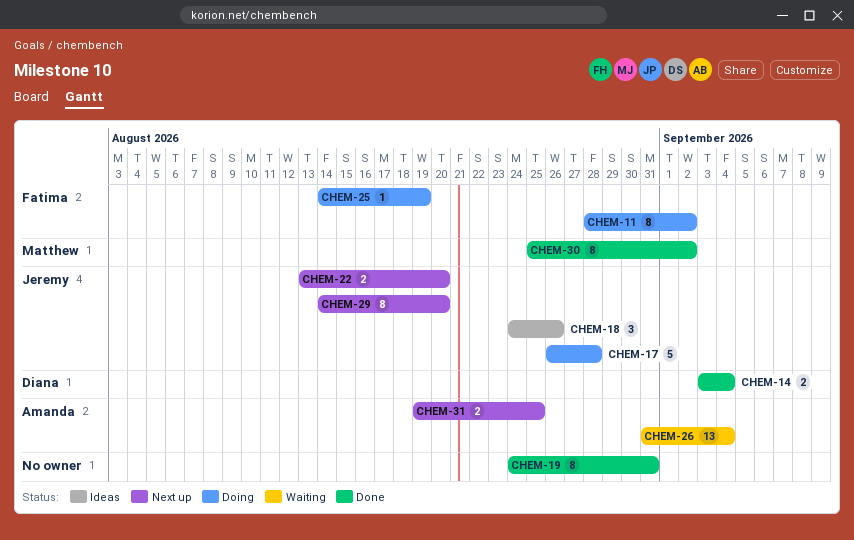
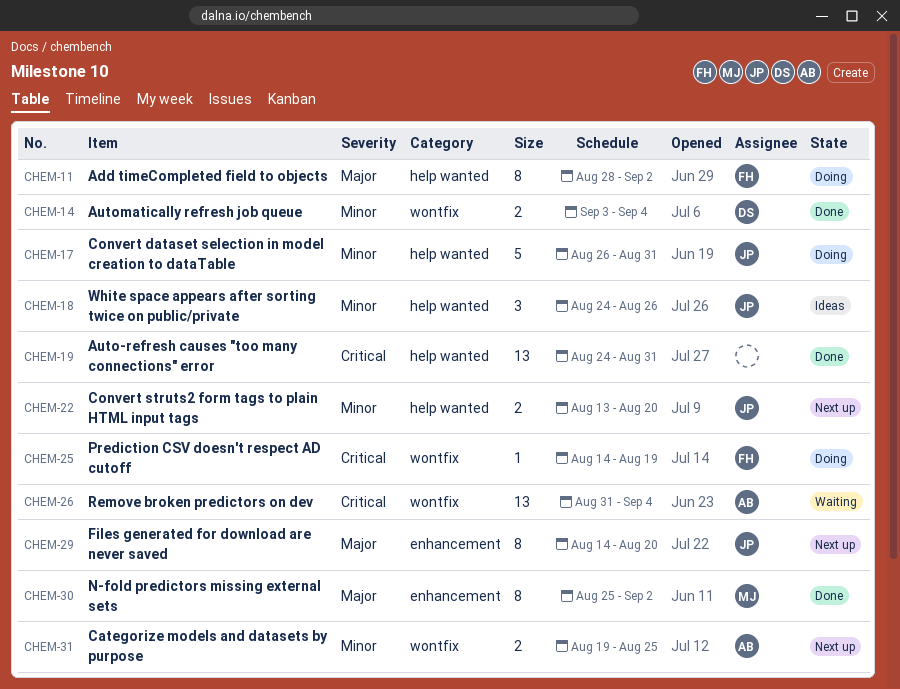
CHEM-17, due: Aug 28 -> Aug 31
CHEM-19, estimate: 8 -> 13

